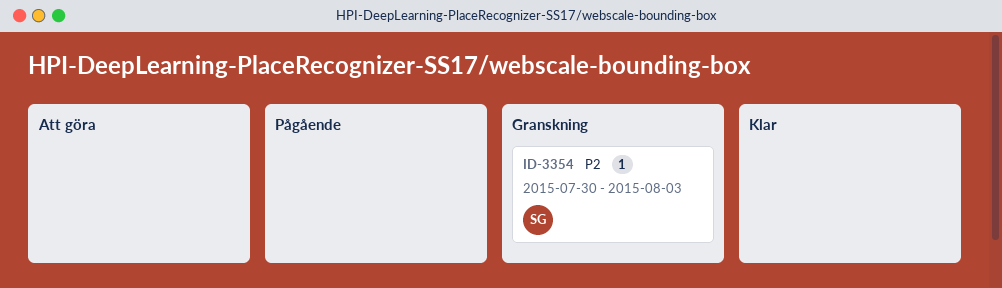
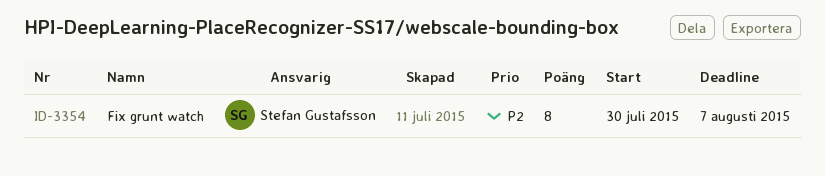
ID-3354, estimate: 1 -> 8
ID-3354, due: Aug 3 -> Aug 7

